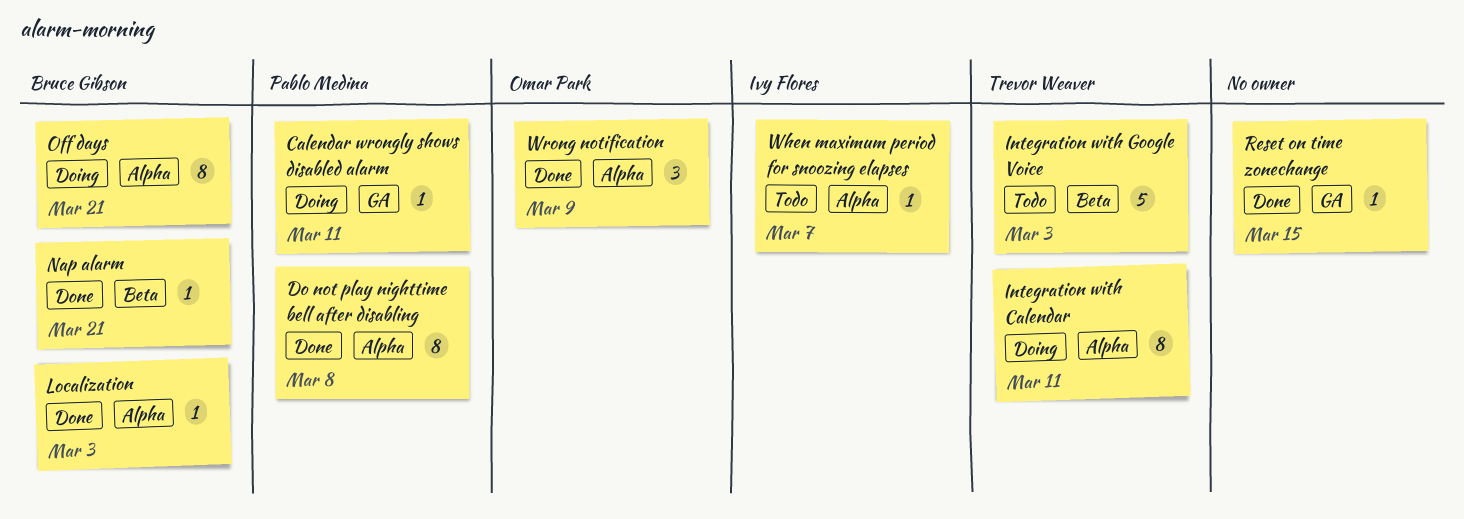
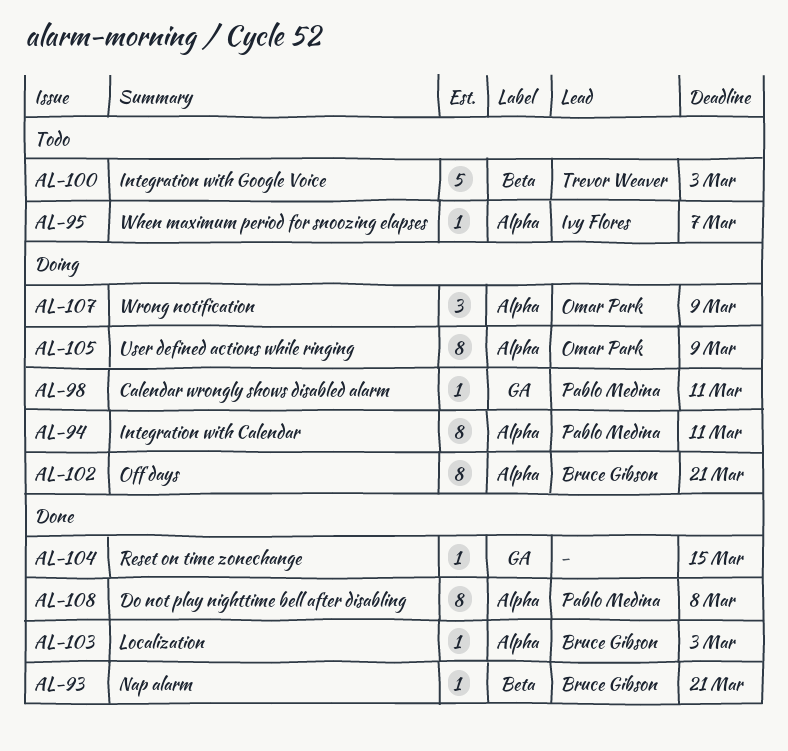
Integration with Calendar, owner: Trevor Weaver -> Pablo Medina
User defined actions while ringing: none -> present
Wrong notification, status: Done -> Doing

